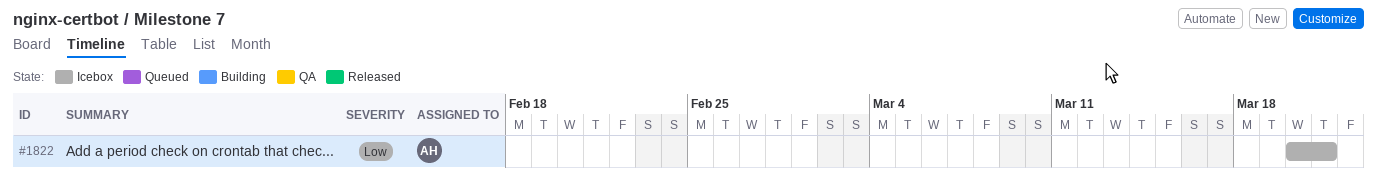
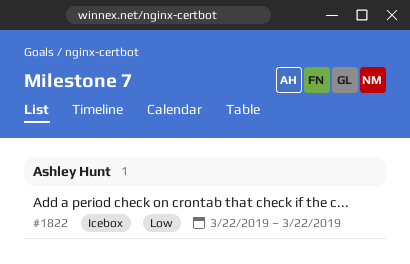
#1822, start: Mar 20 -> Mar 22
#1822, due: Mar 21 -> Mar 22

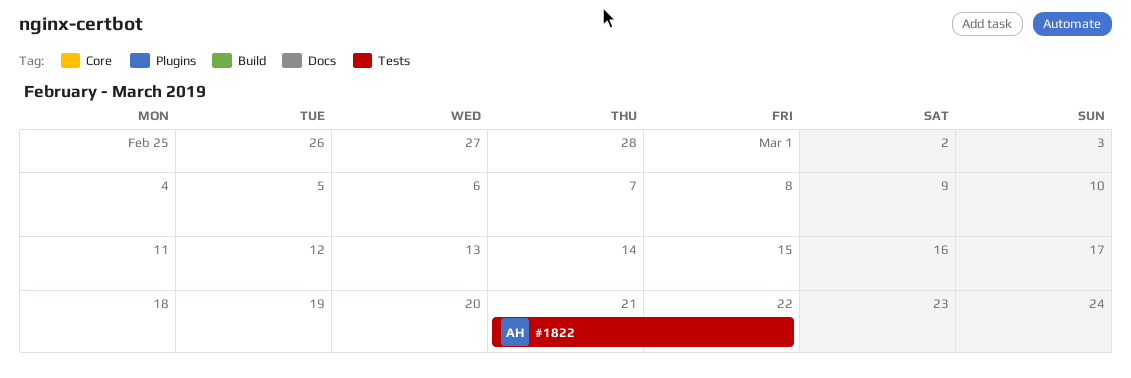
#1822, start: Mar 22 -> Mar 21

